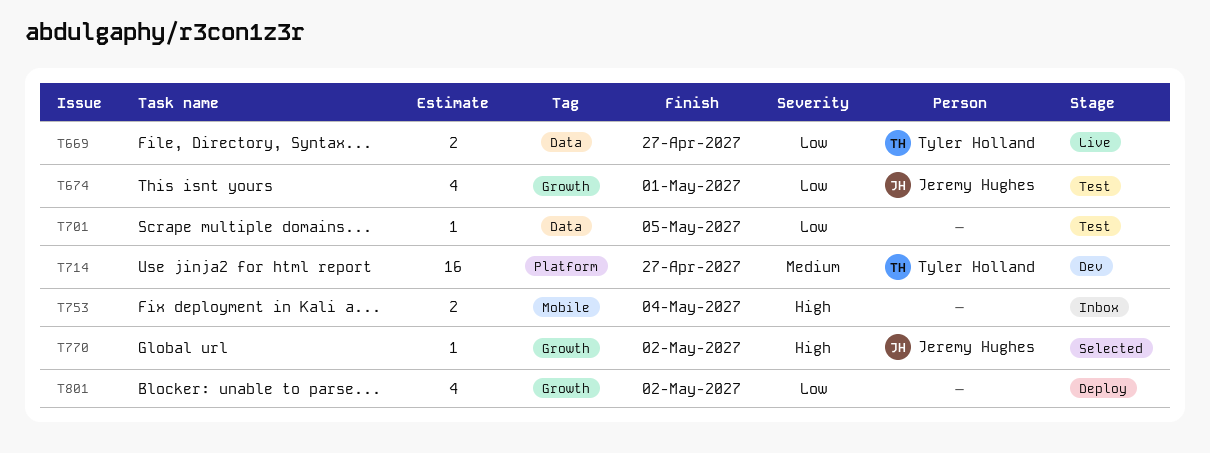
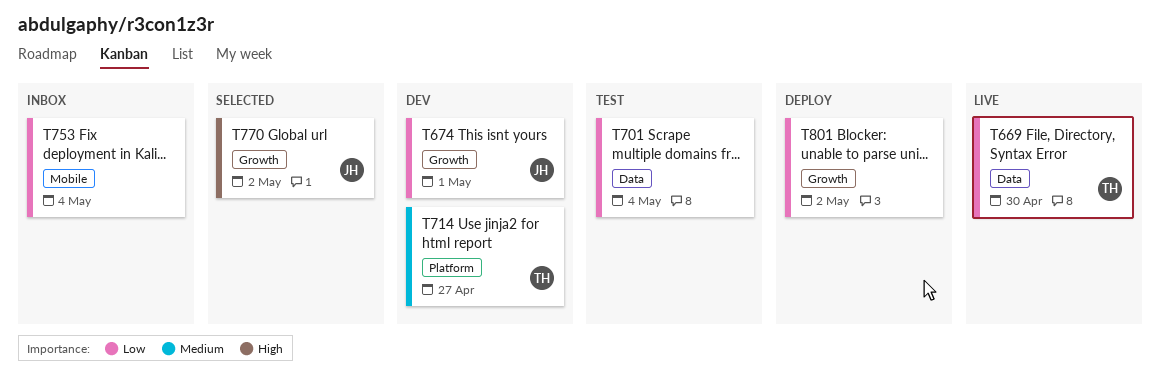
T669, due: Apr 27 -> Apr 30
T674, status: Test -> Dev
T701, due: May 5 -> May 4
T753, priority: High -> Low

